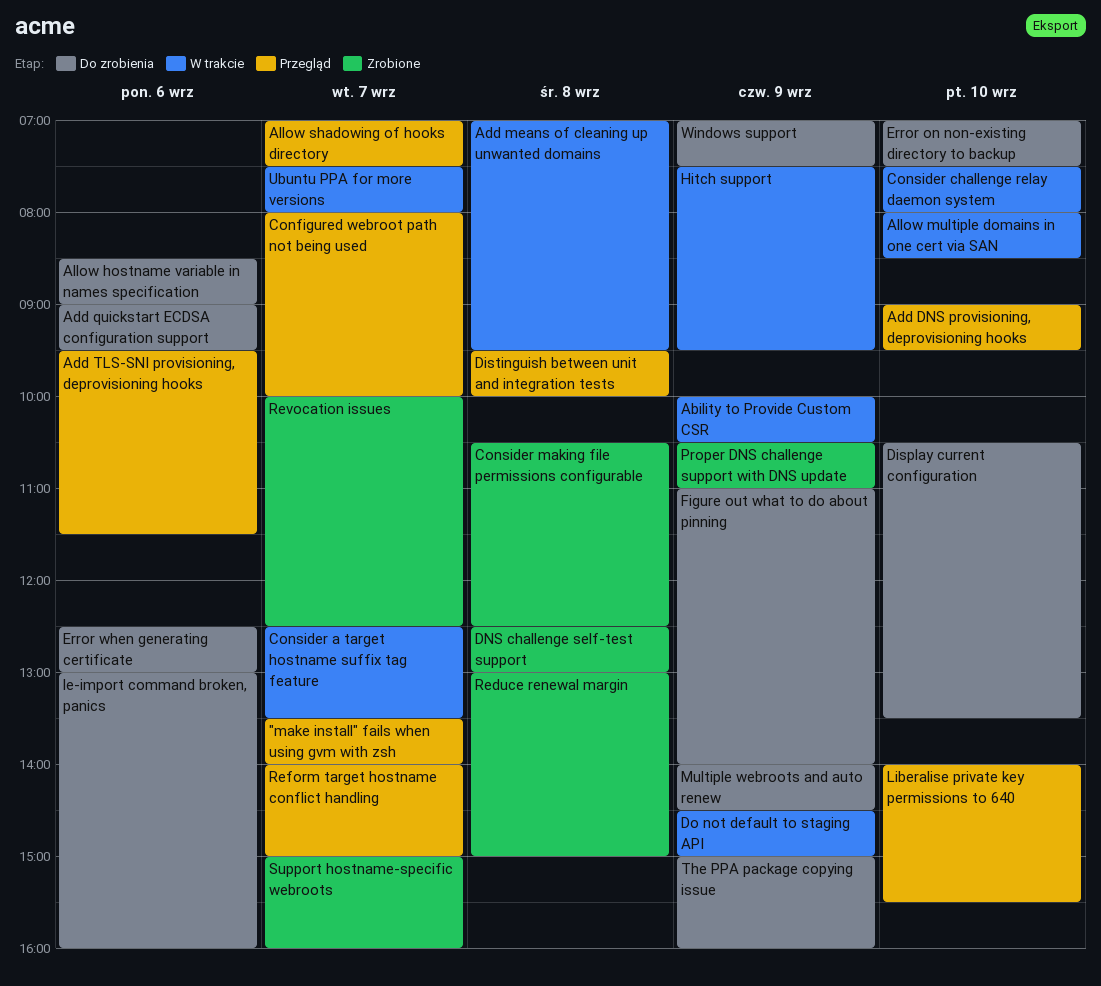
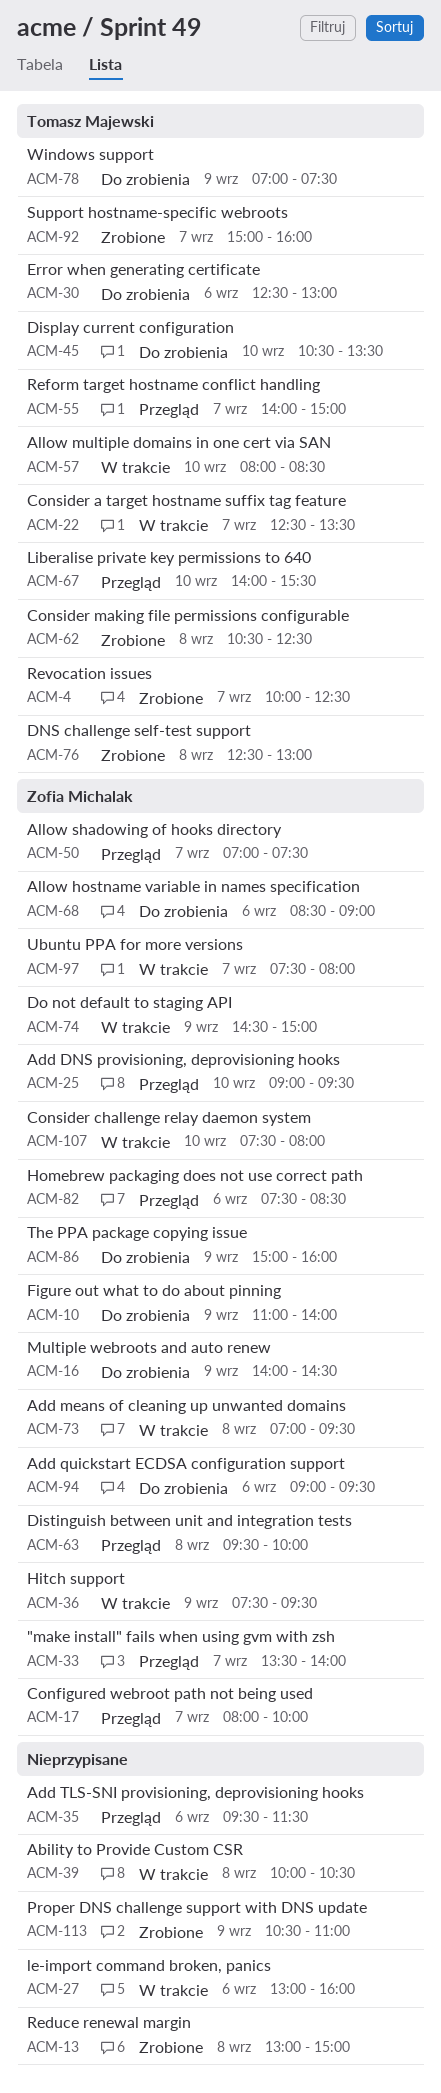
Ability to Provide Custom CSR, day: Sep 9 -> Sep 8
Error on non-existing directory to backup: present -> none
Homebrew packaging does not use correct path: none -> present
le-import command broken, panics, status: Do zrobienia -> W trakcie

